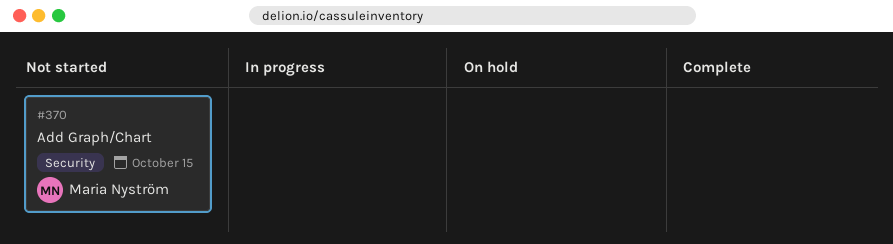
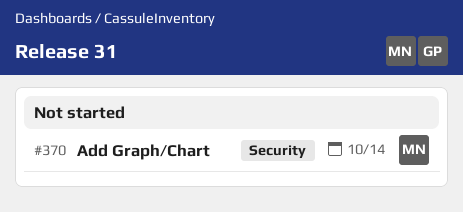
#370, due: Oct 15 -> Oct 14

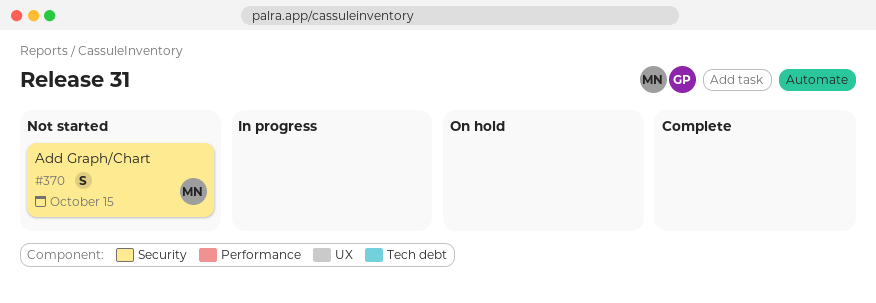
#370, due: Oct 14 -> Oct 15

